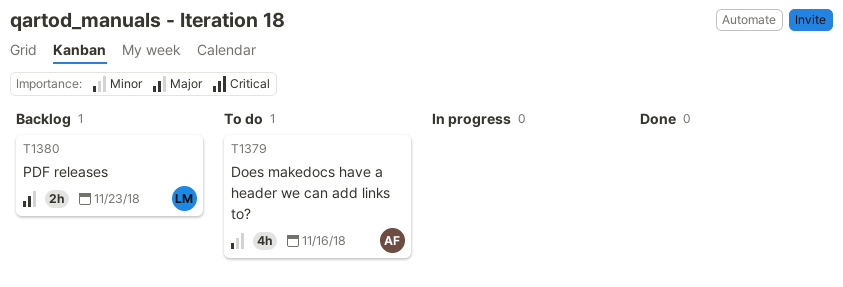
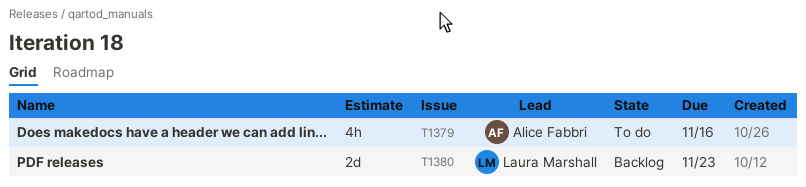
T1380, estimate: 2h -> 2d

